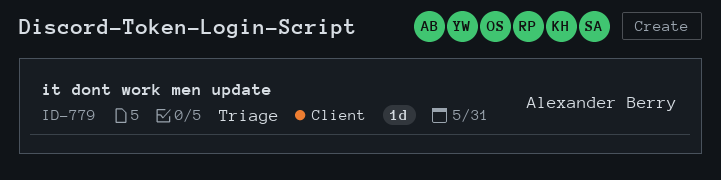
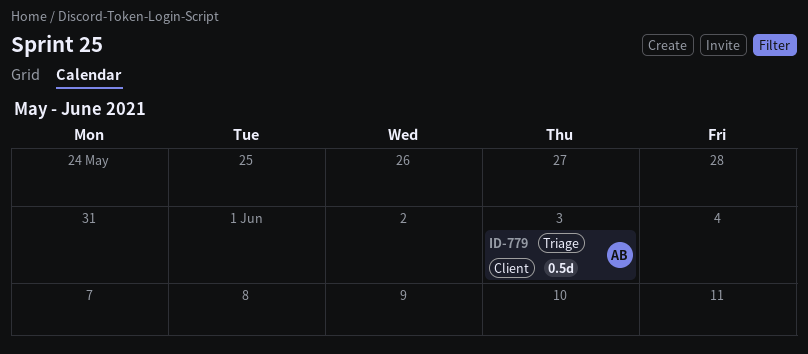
ID-779, estimate: 1d -> 0.5d
ID-779, due: May 31 -> Jun 3

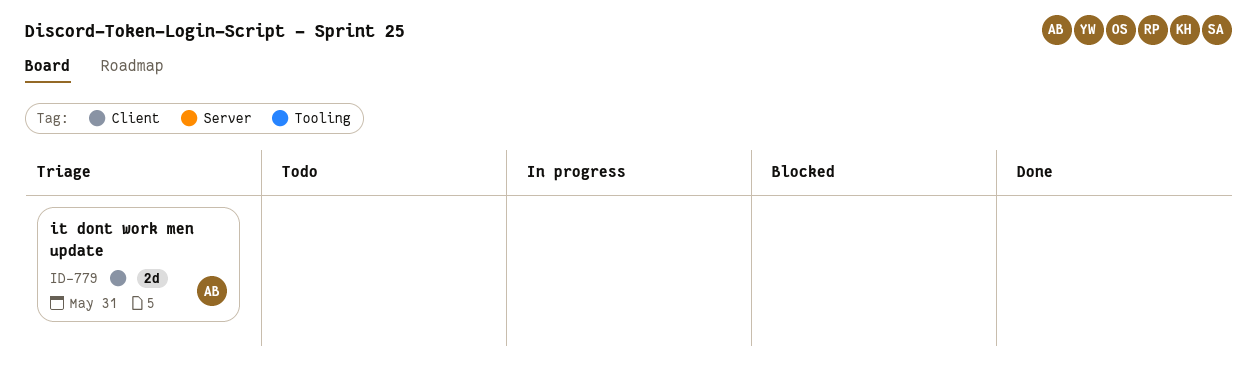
ID-779, estimate: 0.5d -> 2d
ID-779, due: Jun 3 -> May 31

